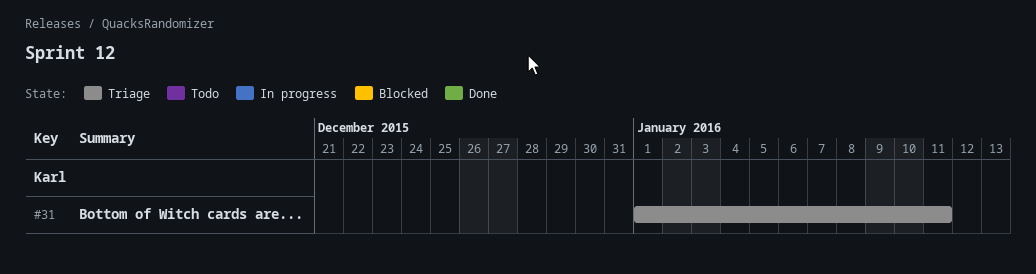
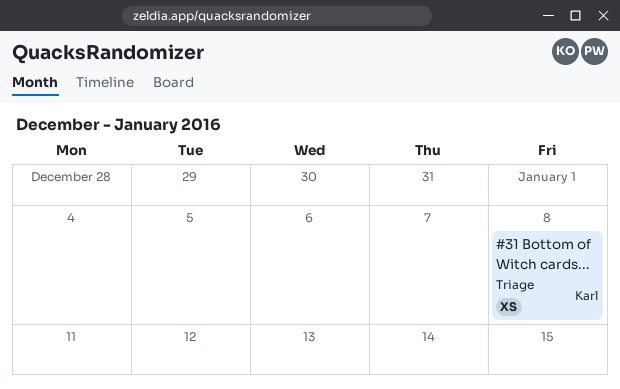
#31, due: Jan 11 -> Jan 8

